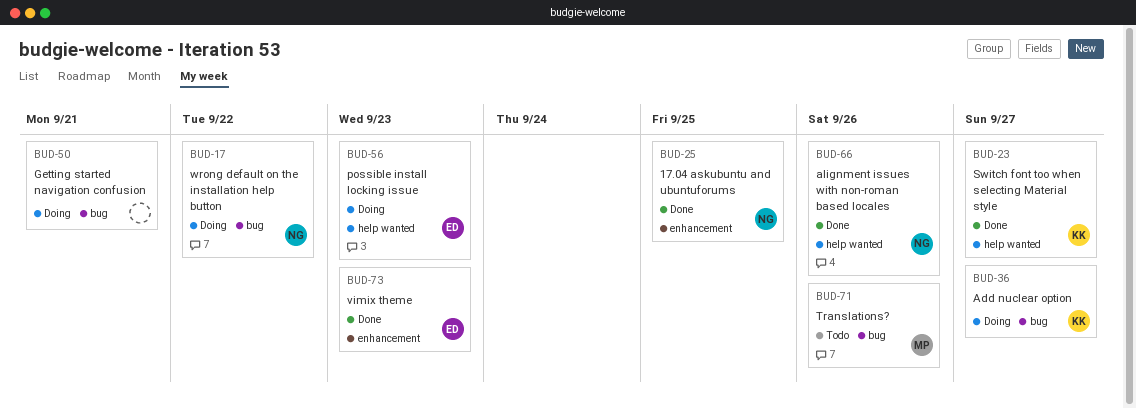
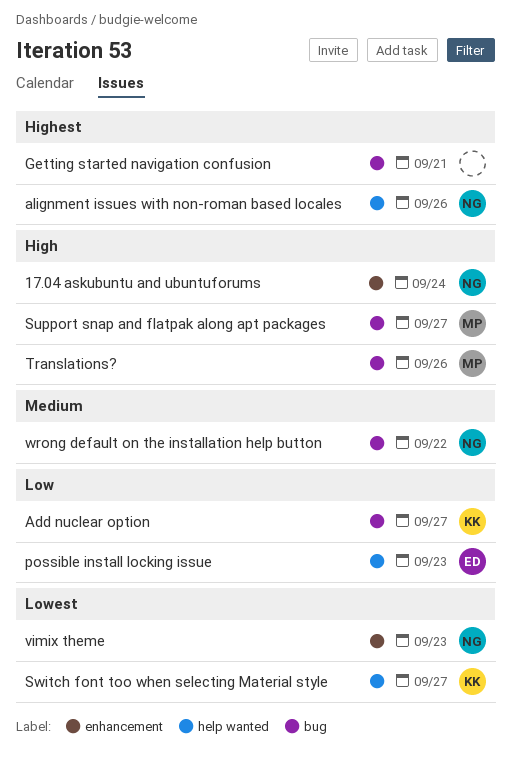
17.04 askubuntu and ubuntuforums, due: Sep 25 -> Sep 24
Support snap and flatpak along apt packages: none -> present
vimix theme, owner: ED -> NG

